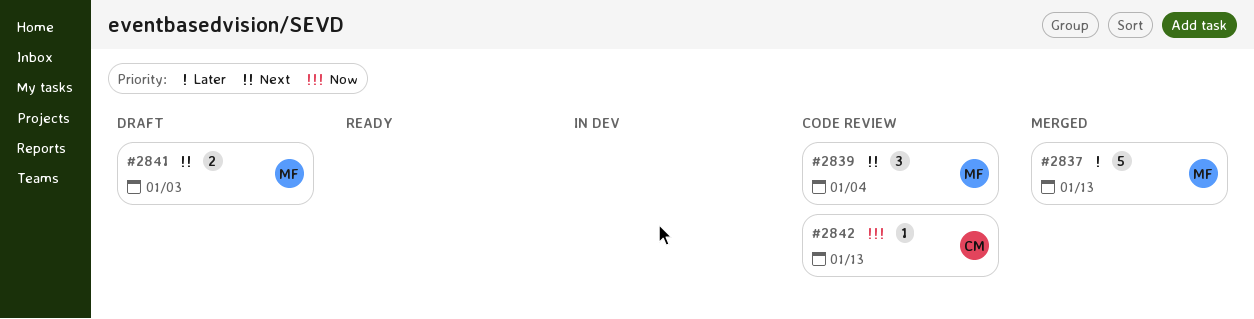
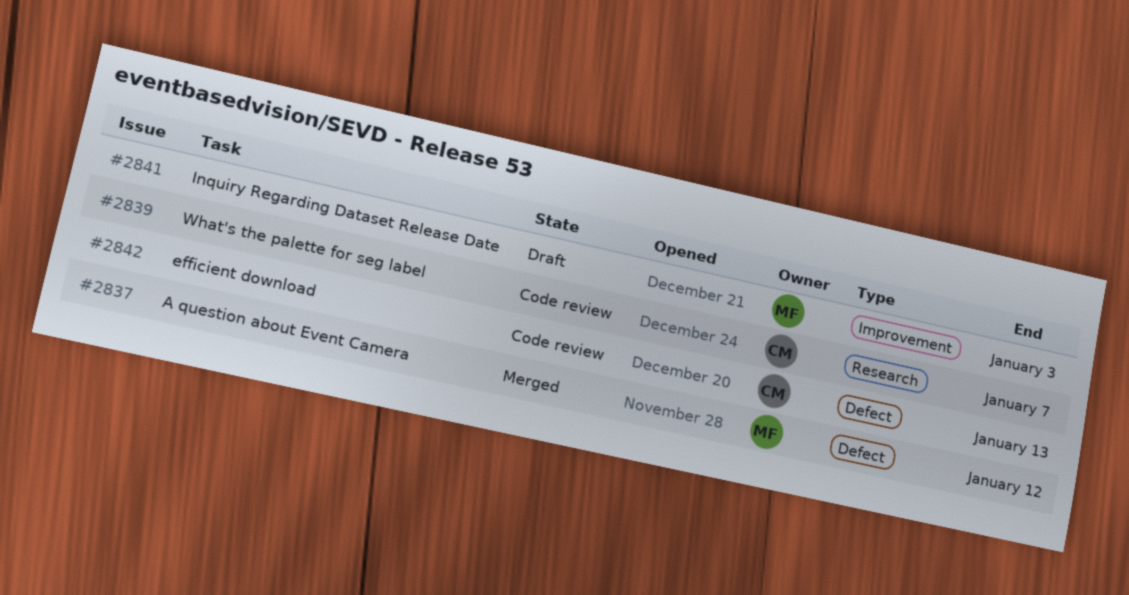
#2837, due: Jan 13 -> Jan 12
#2839, owner: MF -> CM
#2839, due: Jan 4 -> Jan 7

